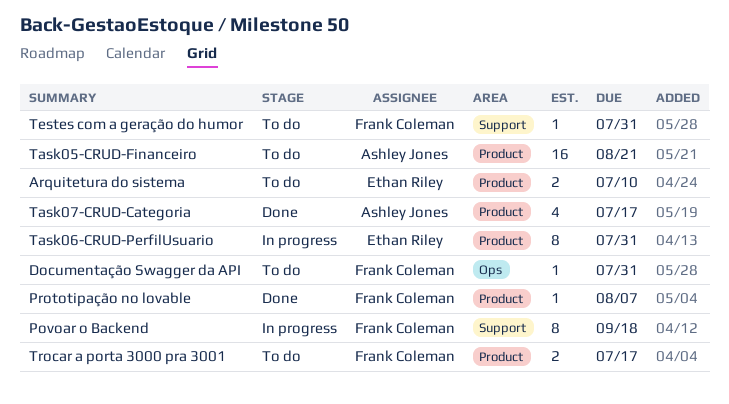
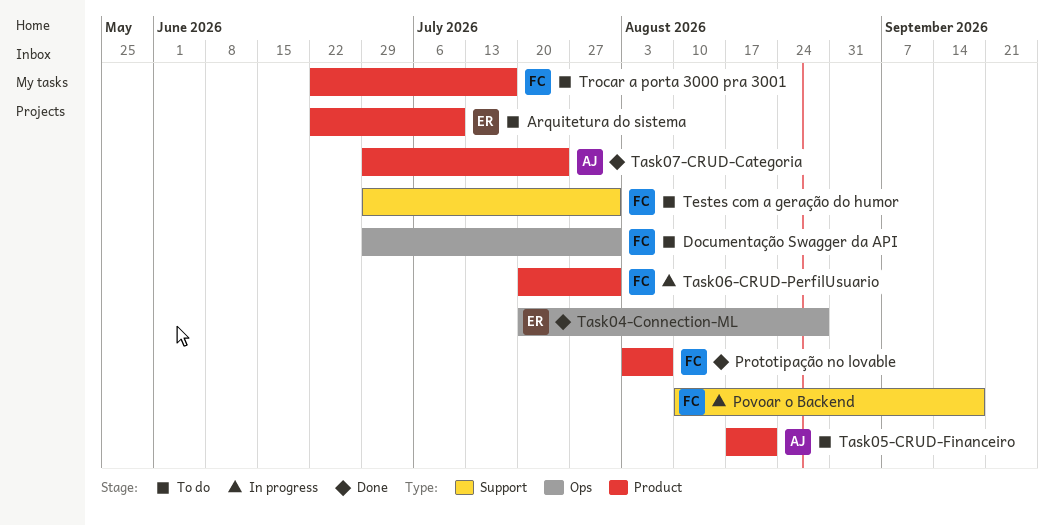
Task04-Connection-ML: none -> present
Task06-CRUD-PerfilUsuario, owner: Ethan Riley -> Frank Coleman
Task07-CRUD-Categoria, due: Jul 17 -> Jul 24

